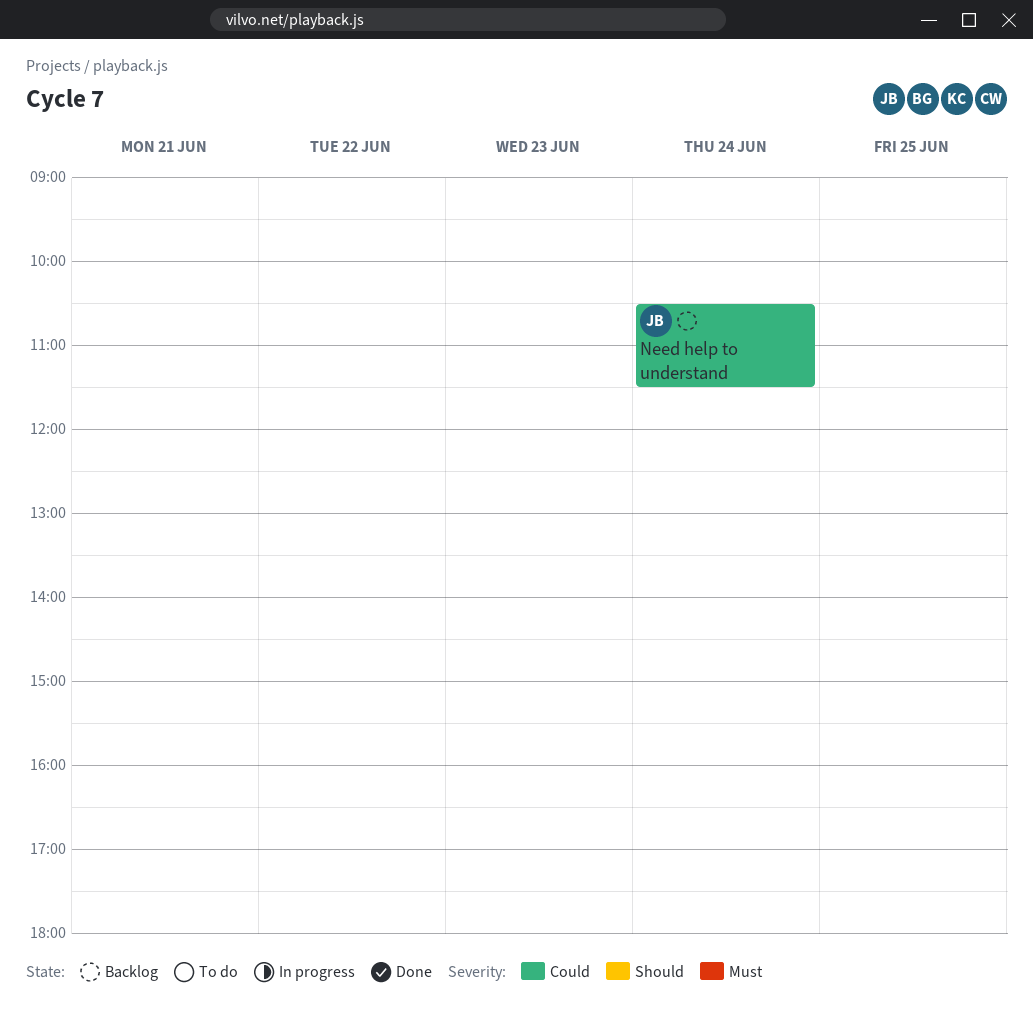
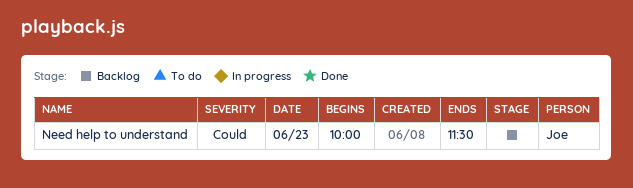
Need help to understand, day: Jun 24 -> Jun 23
Need help to understand, begins: 10:30 -> 10:00

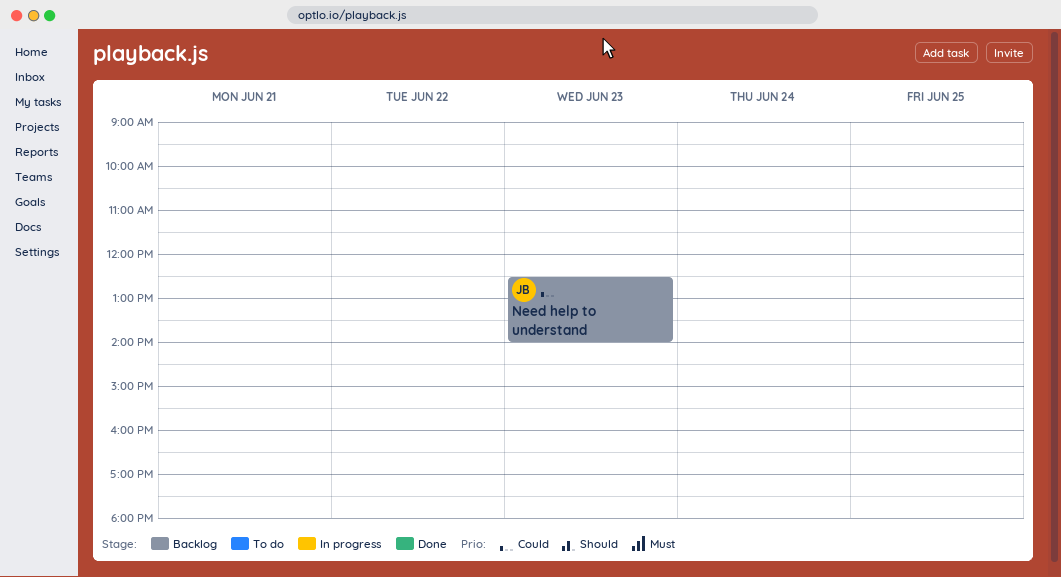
Need help to understand, begins: 10:00 -> 12:30
Need help to understand, ends: 11:30 -> 14:00

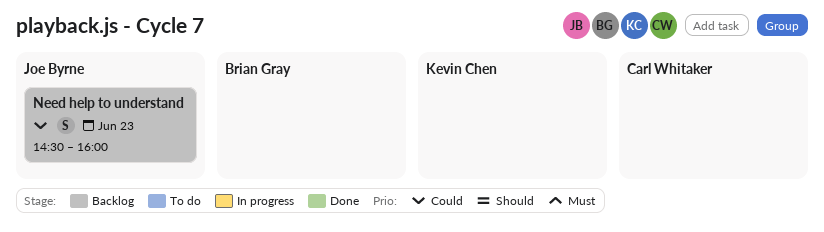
Need help to understand, begins: 12:30 -> 14:30
Need help to understand, ends: 14:00 -> 16:00

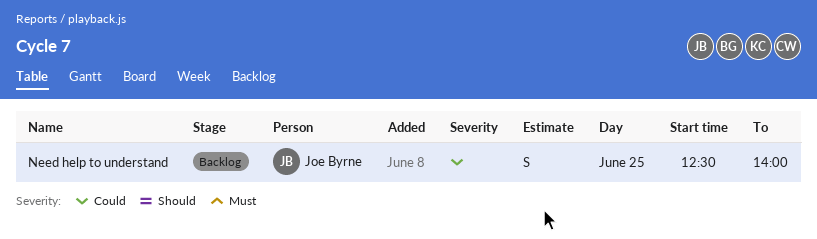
Need help to understand, day: Jun 23 -> Jun 25
Need help to understand, begins: 14:30 -> 12:30
Need help to understand, ends: 16:00 -> 14:00

